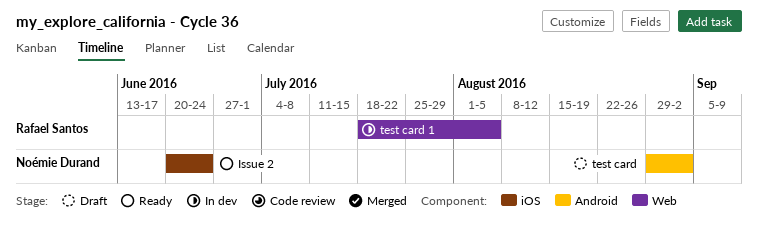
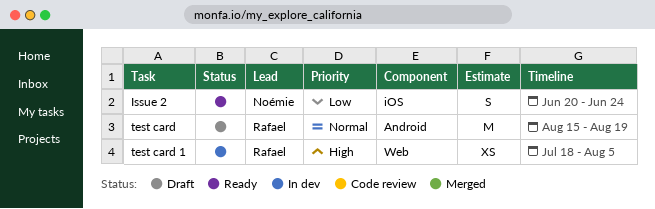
test card, owner: Noémie Durand -> Rafael Santos
test card, start: Aug 29 -> Aug 15
test card, due: Sep 2 -> Aug 19

